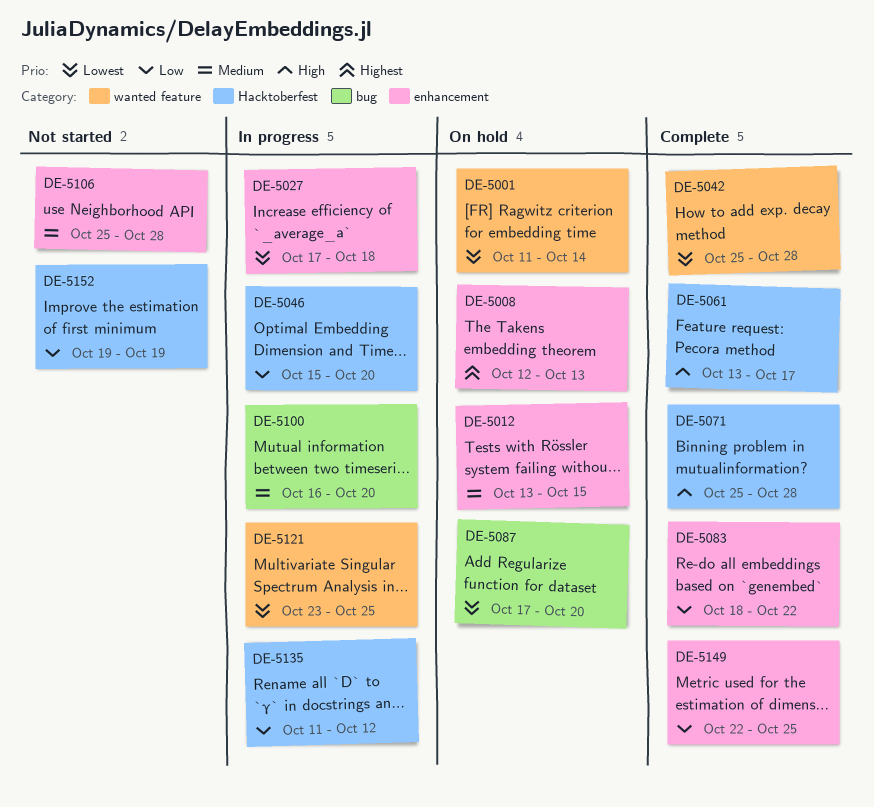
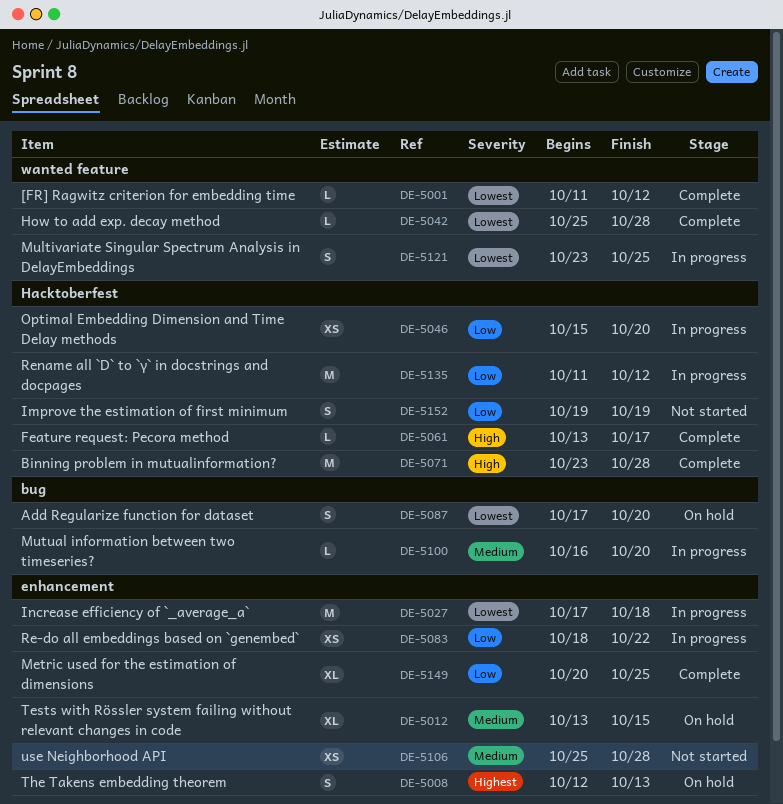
DE-5001, status: On hold -> Complete
DE-5001, due: Oct 14 -> Oct 12
DE-5071, start: Oct 25 -> Oct 23
DE-5083, status: Complete -> In progress
DE-5149, start: Oct 22 -> Oct 20

